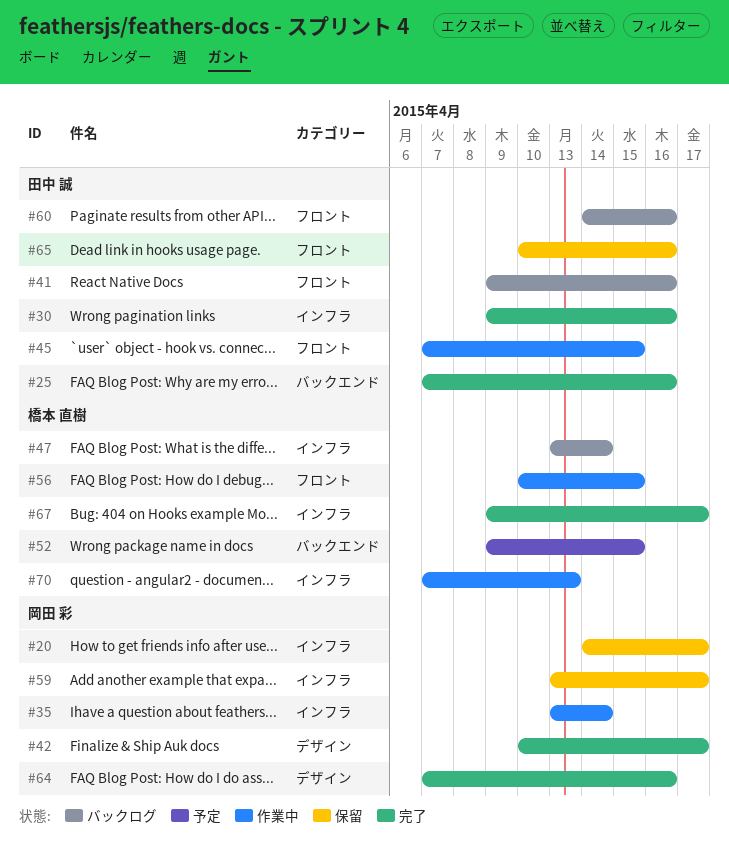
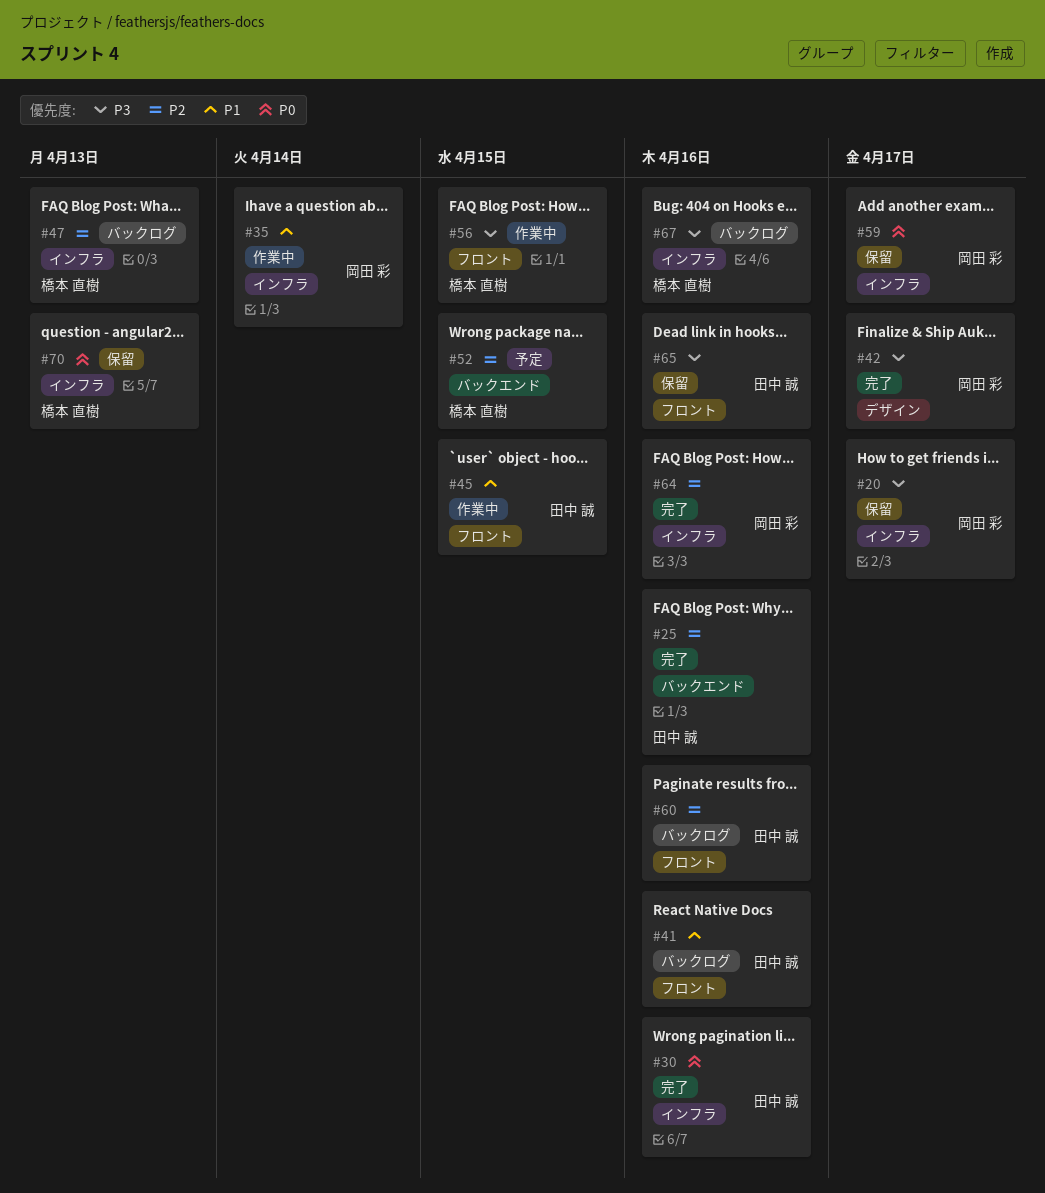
#47, due: Apr 14 -> Apr 13
#64, label: デザイン -> インフラ
#67, status: 完了 -> バックログ
#67, due: Apr 17 -> Apr 16
#70, status: 作業中 -> 保留

